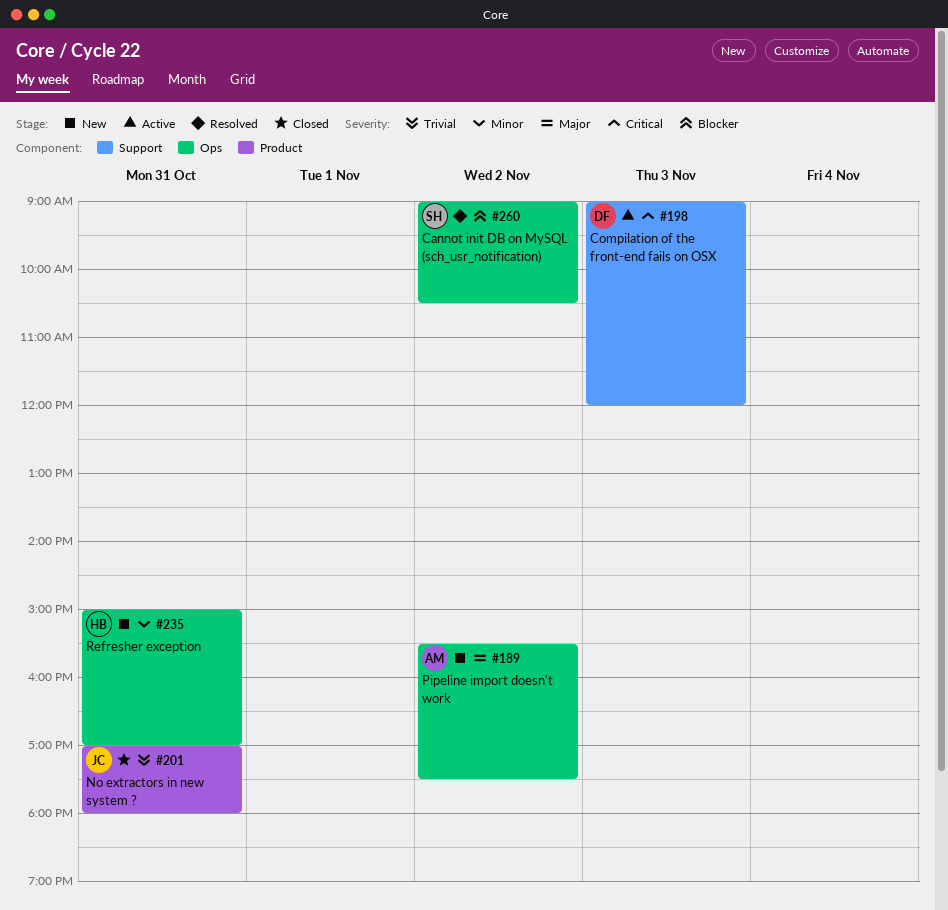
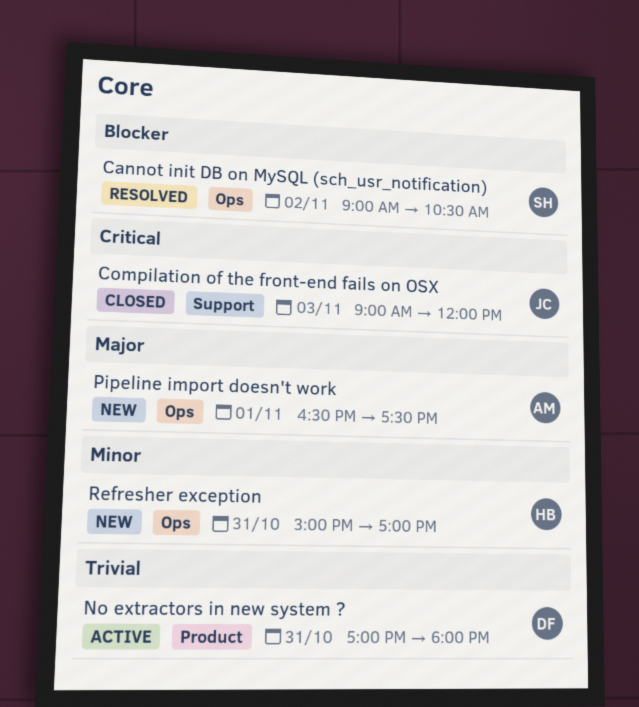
Compilation of the front-end fails on OSX, status: Active -> Closed
Compilation of the front-end fails on OSX, owner: DF -> JC
No extractors in new system ?, status: Closed -> Active
No extractors in new system ?, owner: JC -> DF
Pipeline import doesn't work, day: Nov 2 -> Nov 1
Pipeline import doesn't work, begins: 15:30 -> 16:30

